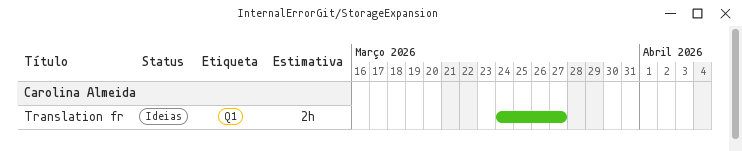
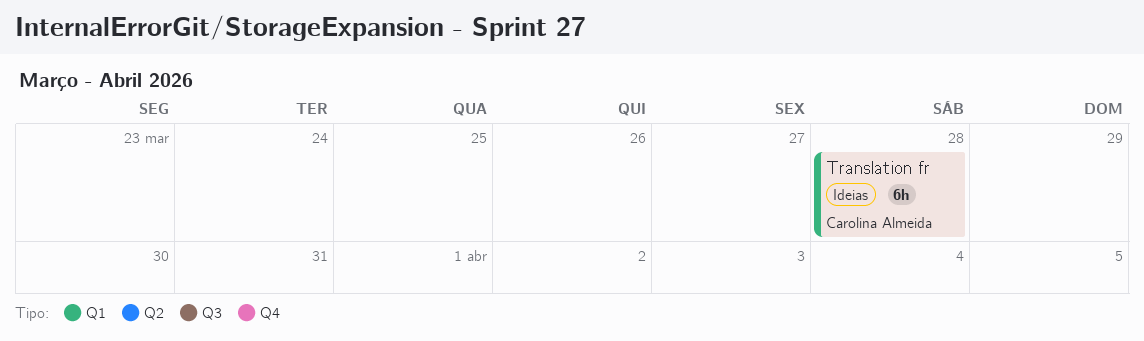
Translation fr, estimate: 2h -> 6h
Translation fr, due: Mar 27 -> Mar 28

